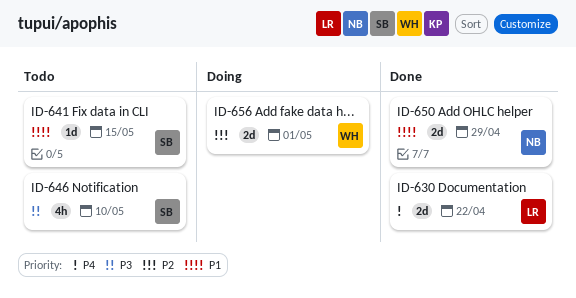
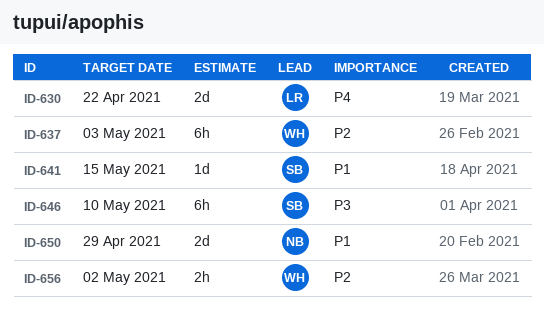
ID-637: none -> present
ID-646, estimate: 4h -> 6h
ID-656, estimate: 2d -> 2h
ID-656, due: May 1 -> May 2

